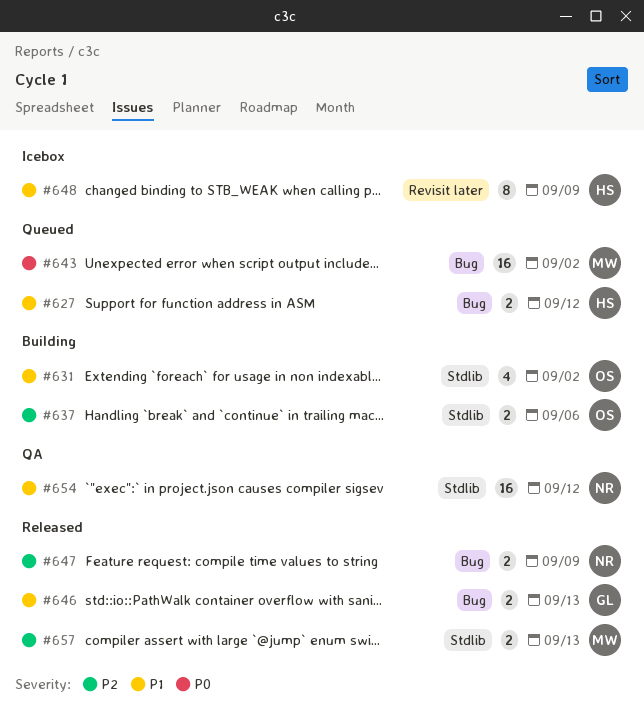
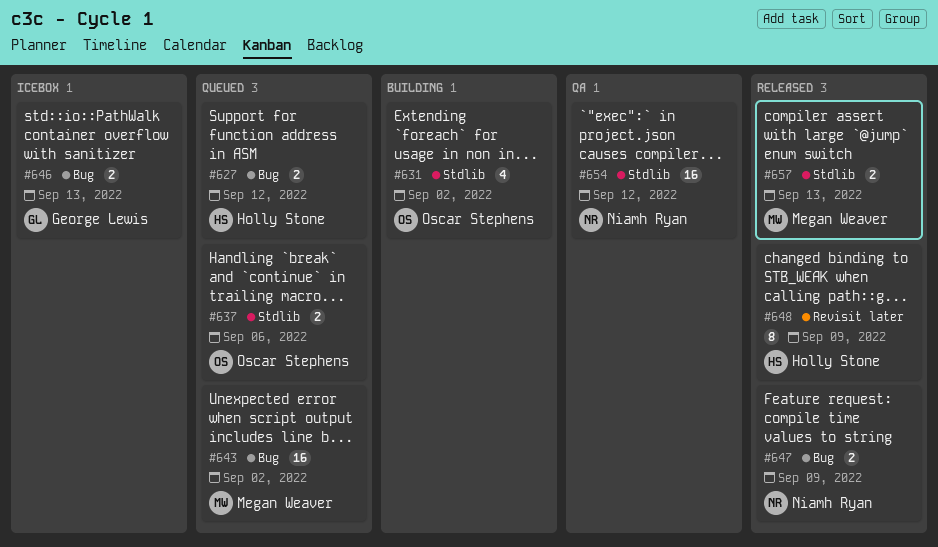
#637, status: Building -> Queued
#646, status: Released -> Icebox
#648, status: Icebox -> Released

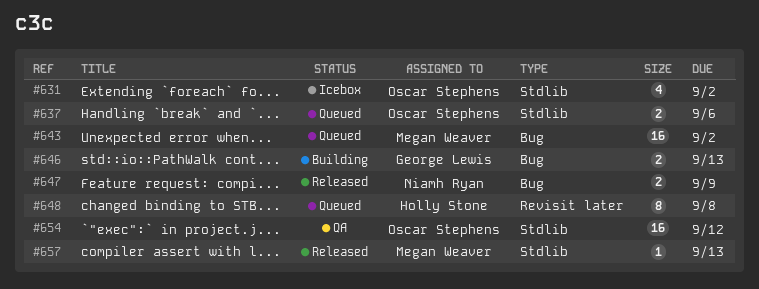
#627: present -> none
#631, status: Building -> Icebox
#646, status: Icebox -> Building
#648, status: Released -> Queued
#648, due: Sep 9 -> Sep 8
#654, owner: Niamh Ryan -> Oscar Stephens
#657, estimate: 2 -> 1

